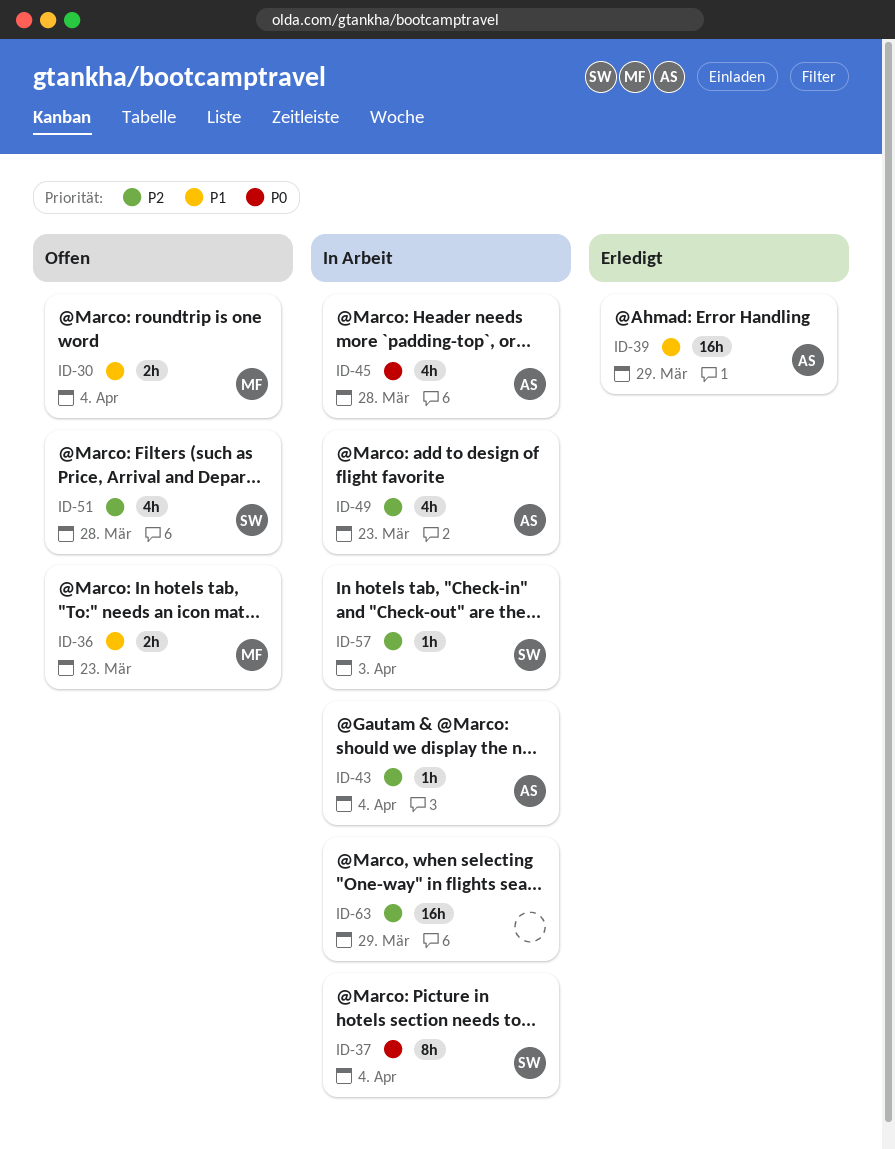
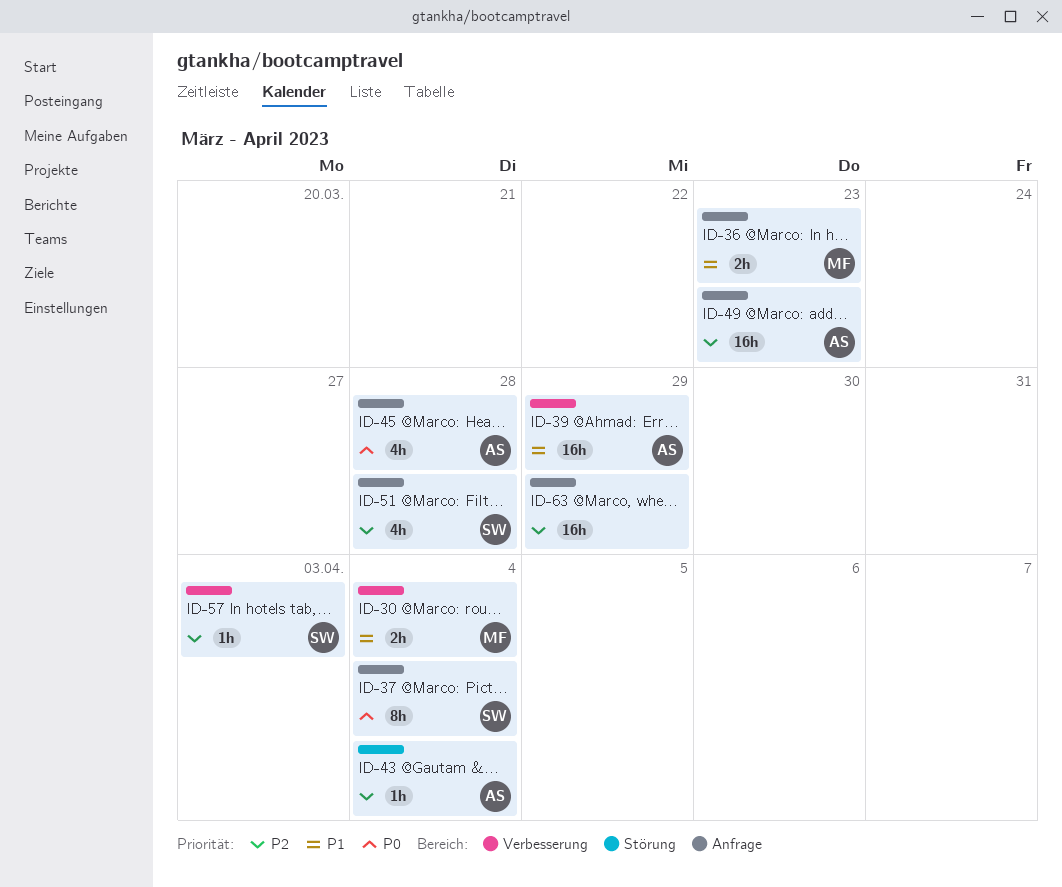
ID-49, estimate: 4h -> 16h

